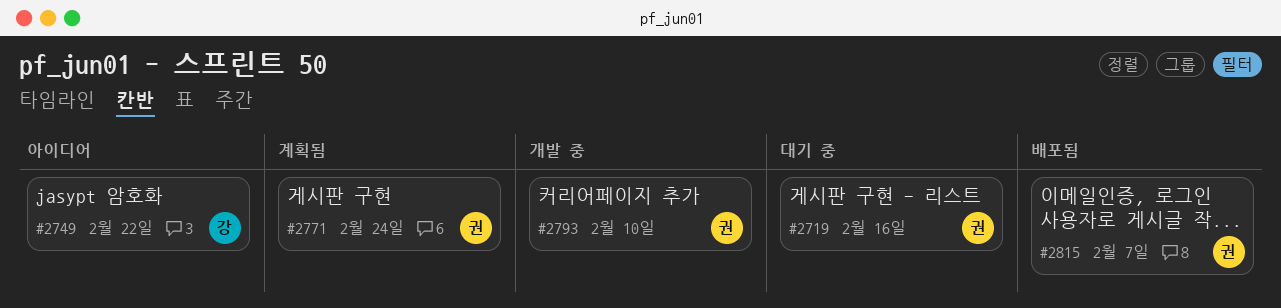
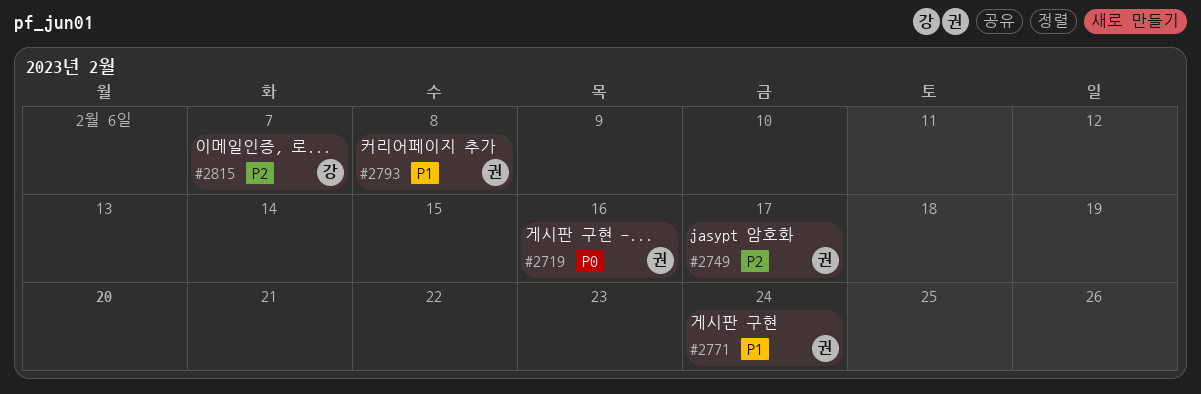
#2749, owner: 강 -> 권
#2749, due: Feb 22 -> Feb 17
#2793, due: Feb 10 -> Feb 8
#2815, owner: 권 -> 강

